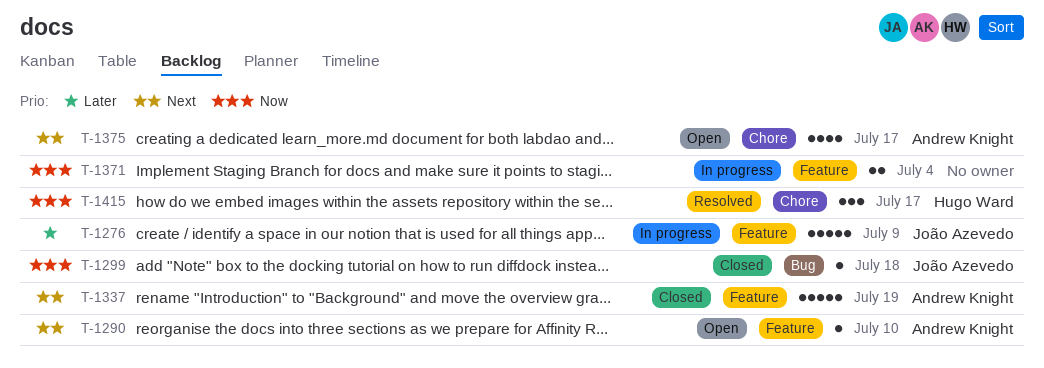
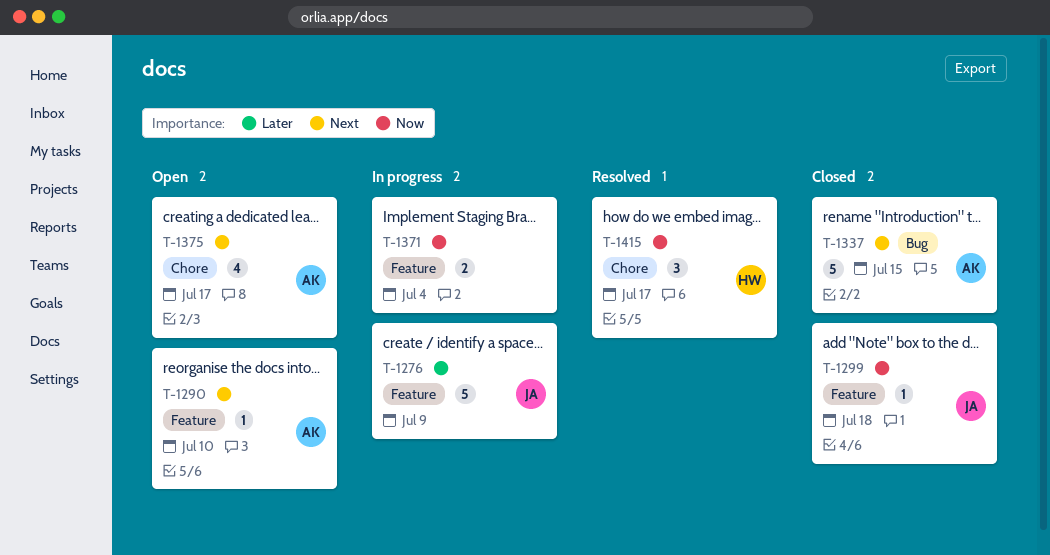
T-1299, label: Bug -> Feature
T-1337, label: Feature -> Bug
T-1337, due: Jul 19 -> Jul 15

